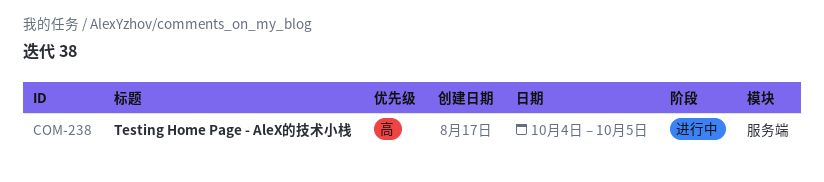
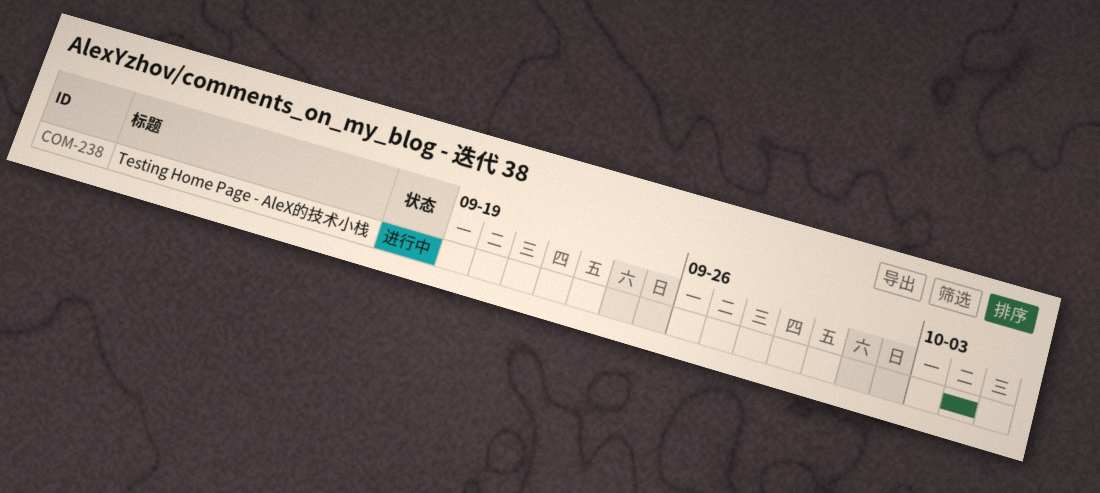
COM-238, due: Oct 5 -> Oct 4

